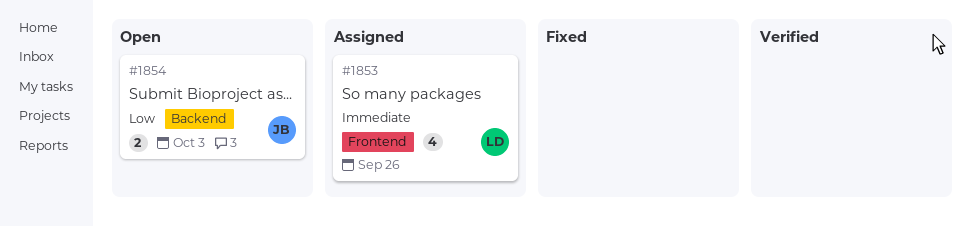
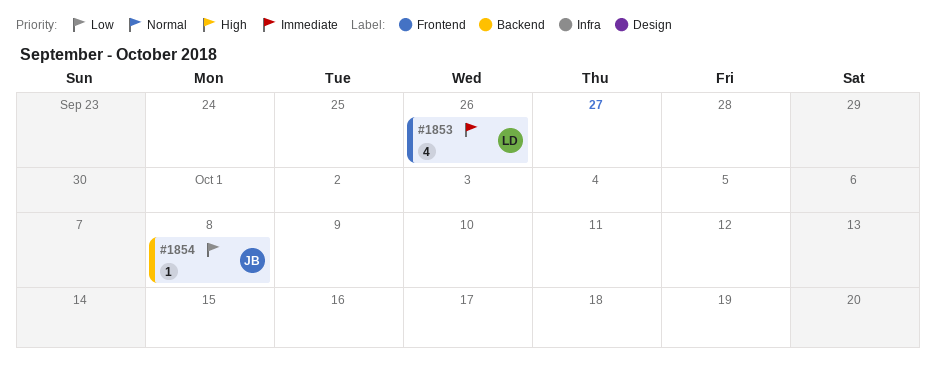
#1854, estimate: 2 -> 1
#1854, due: Oct 3 -> Oct 8

